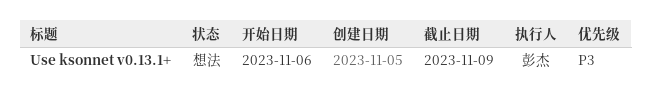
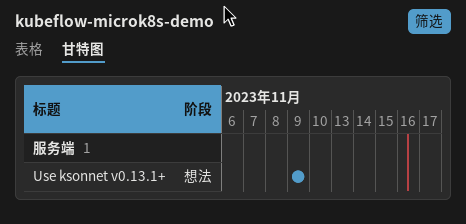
Use ksonnet v0.13.1+, start: Nov 6 -> Nov 9

